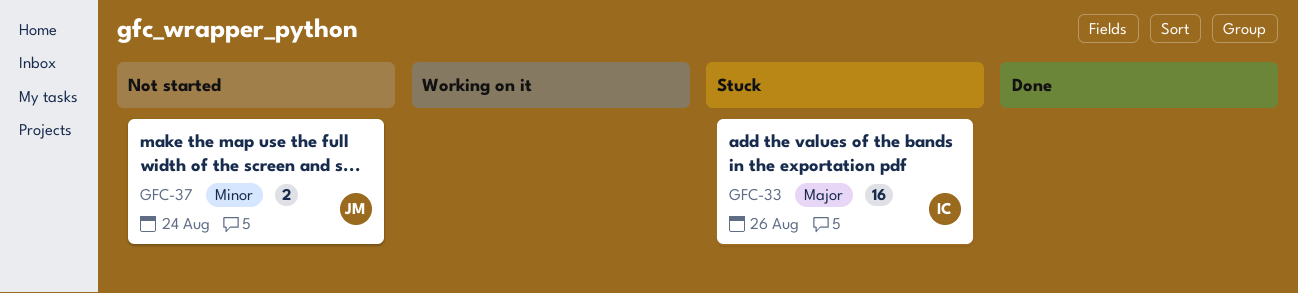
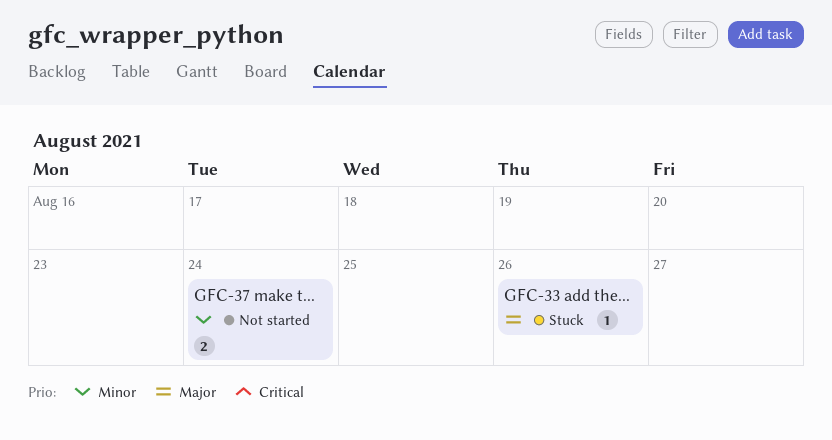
GFC-33, estimate: 16 -> 1

